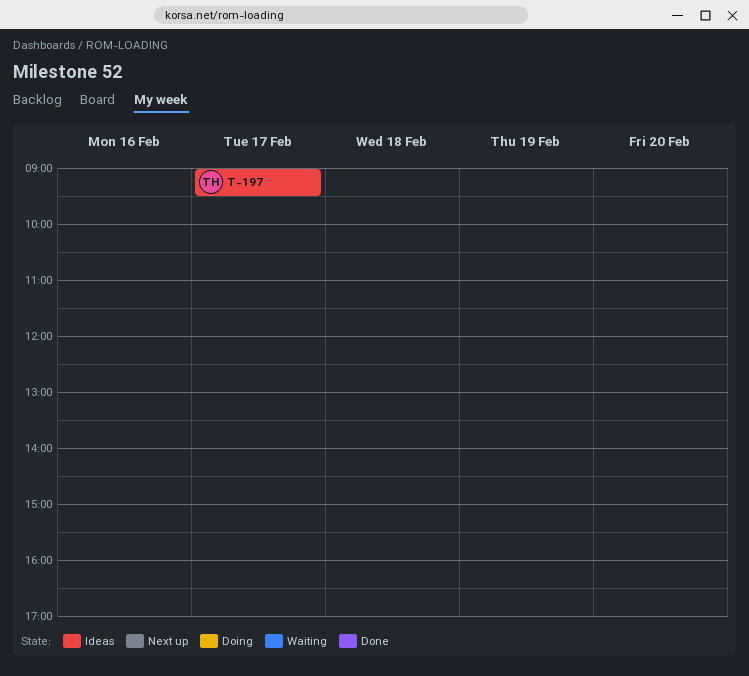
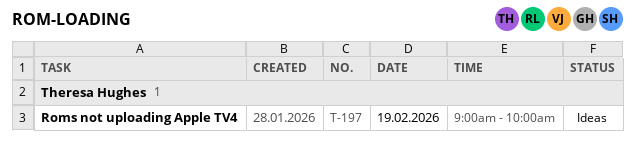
T-197, day: Feb 17 -> Feb 19
T-197, ends: 09:30 -> 10:00

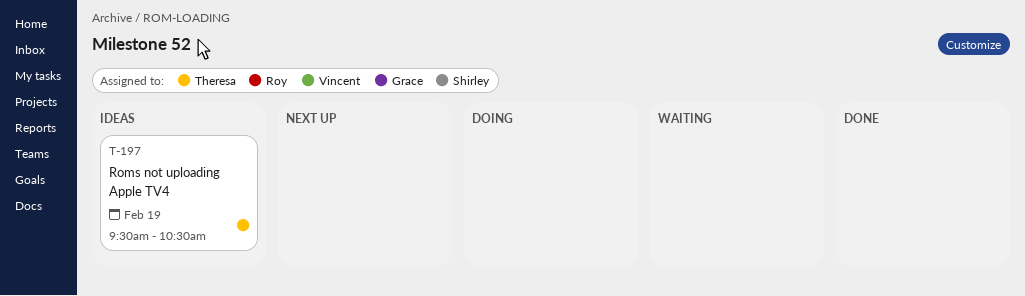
T-197, begins: 09:00 -> 09:30
T-197, ends: 10:00 -> 10:30

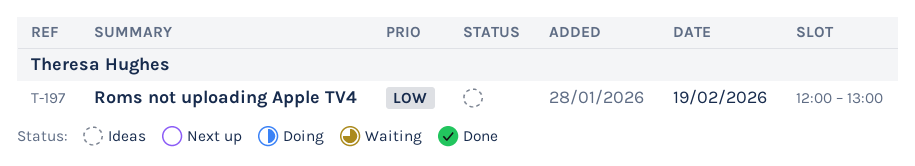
T-197, begins: 09:30 -> 12:00
T-197, ends: 10:30 -> 13:00

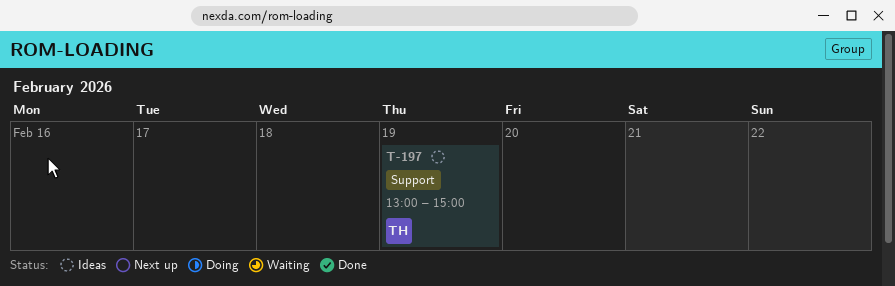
T-197, begins: 12:00 -> 13:00
T-197, ends: 13:00 -> 15:00

